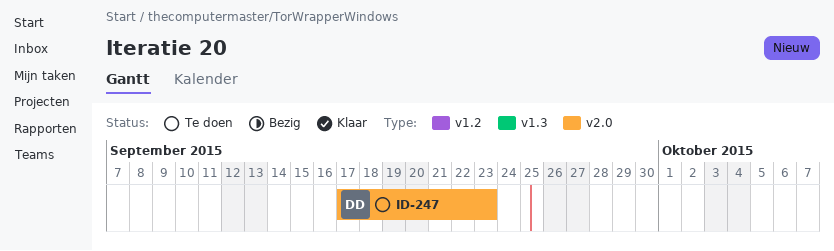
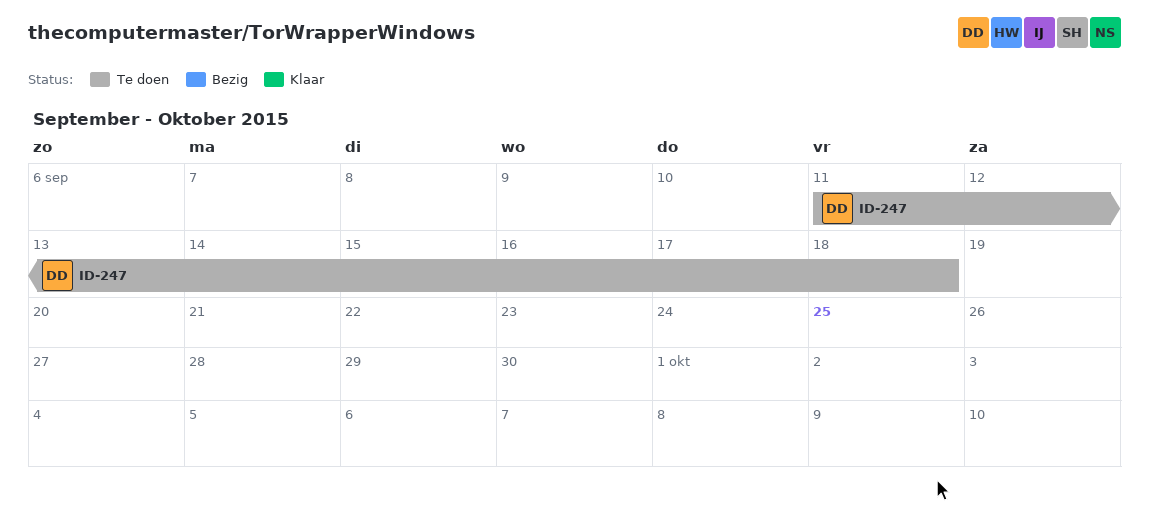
ID-247, start: Sep 17 -> Sep 11
ID-247, due: Sep 23 -> Sep 18

